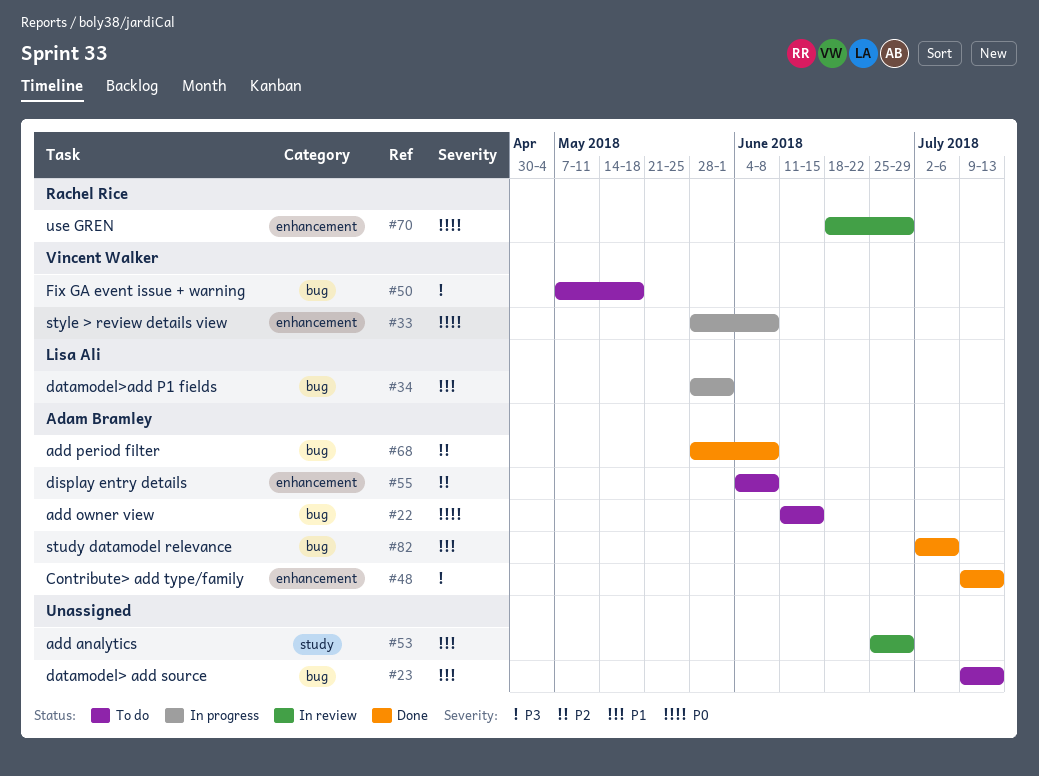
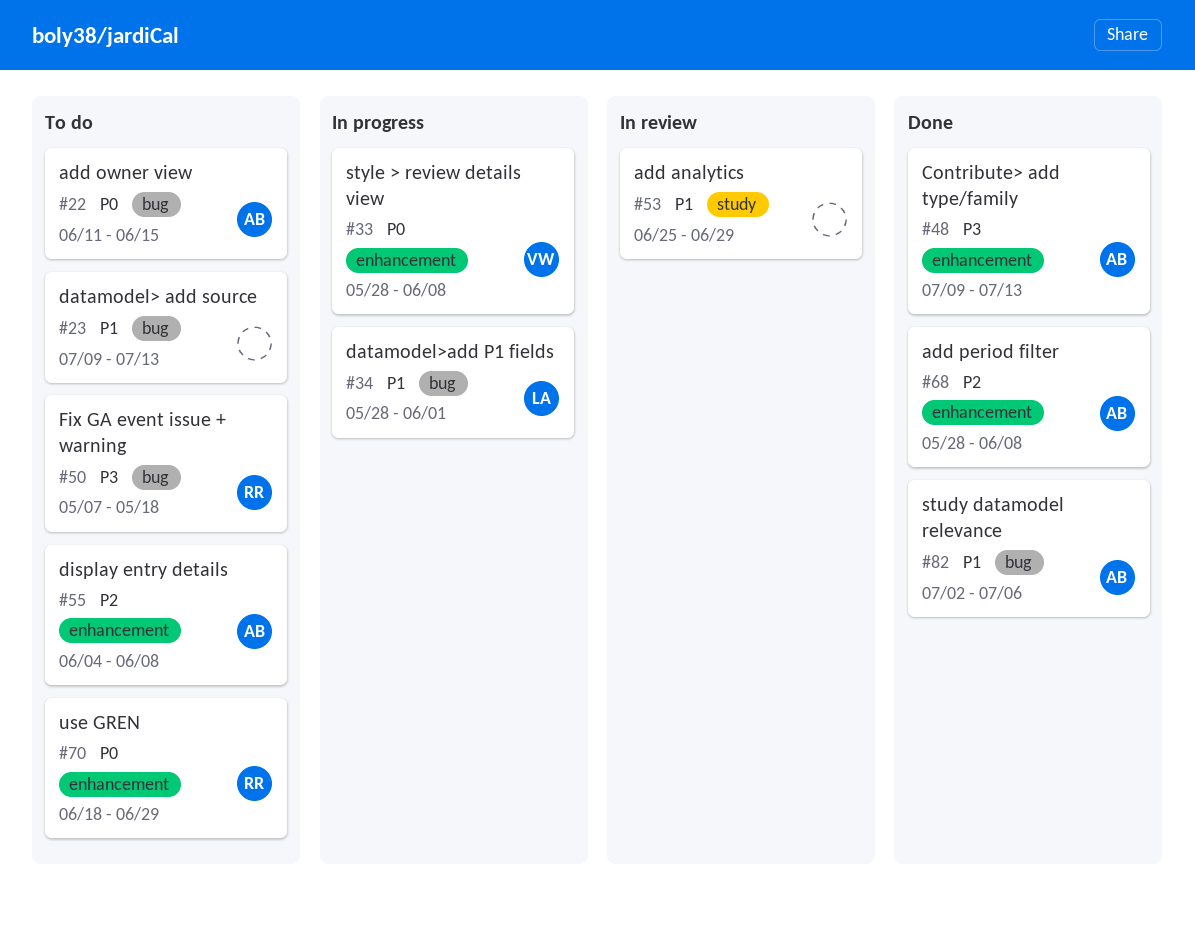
#50, owner: Vincent Walker -> Rachel Rice
#68, label: bug -> enhancement
#70, status: In review -> To do

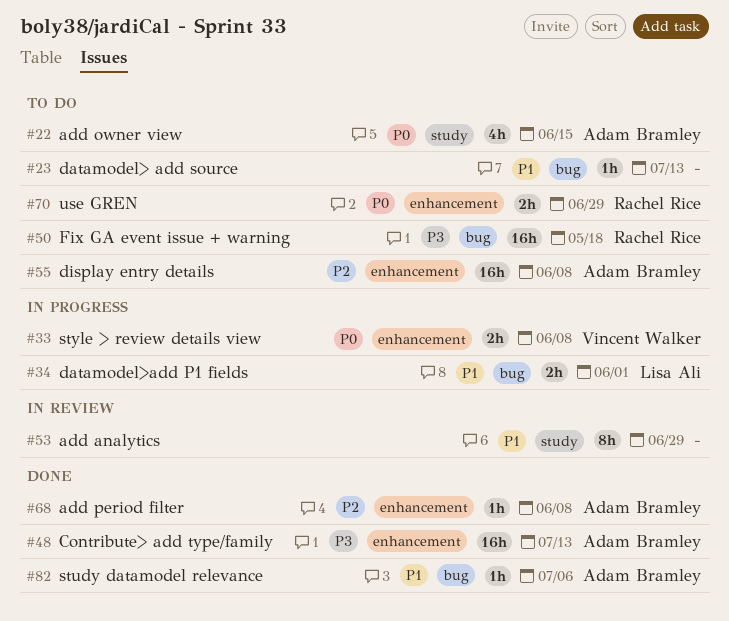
#22, label: bug -> study

